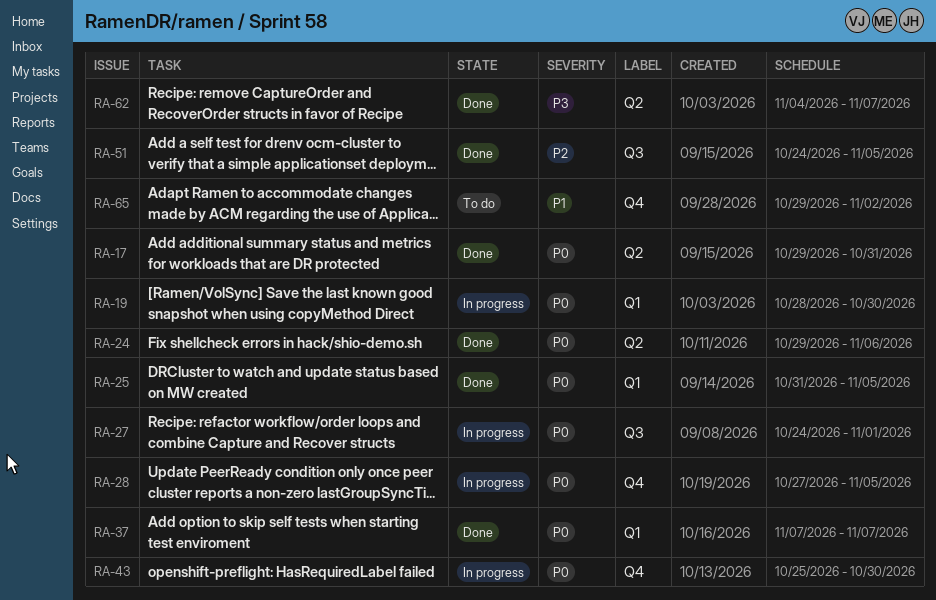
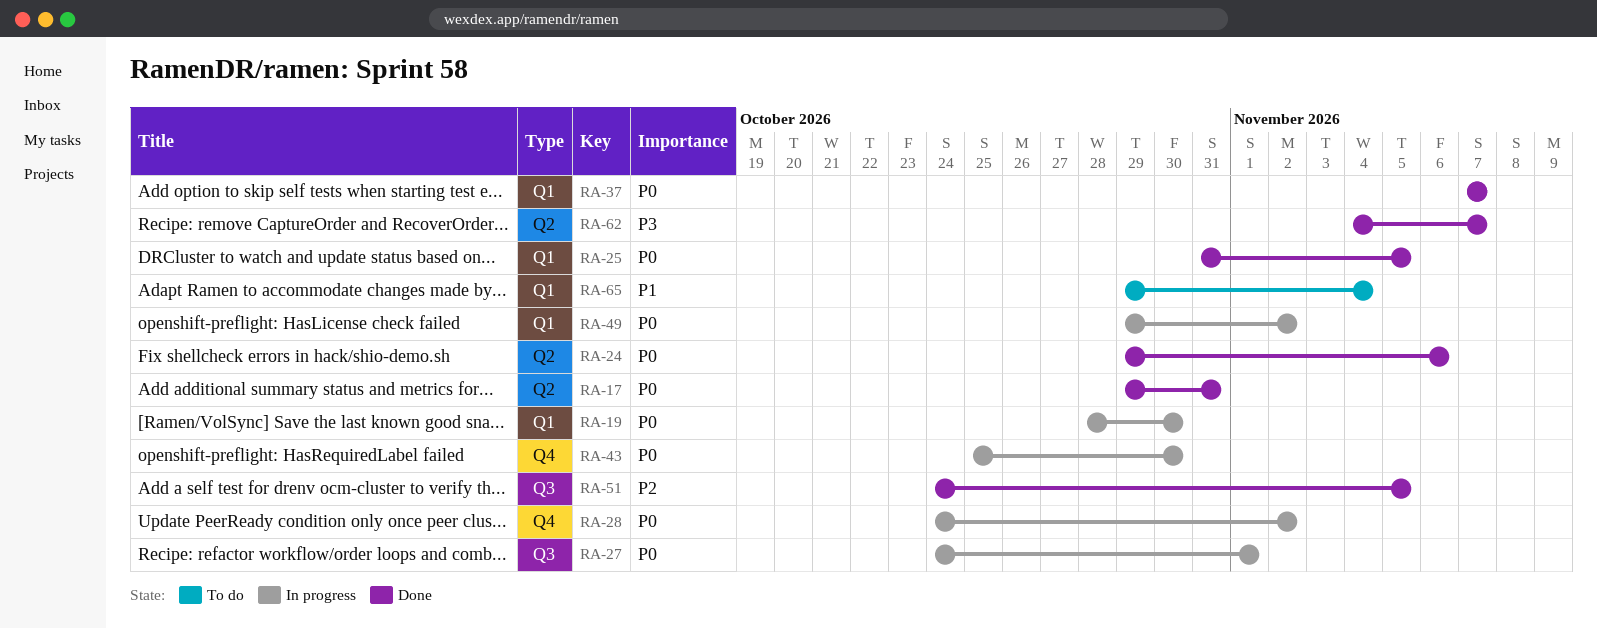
RA-28, start: Oct 27 -> Oct 24
RA-28, due: Nov 5 -> Nov 2
RA-49: none -> present
RA-65, label: Q4 -> Q1
RA-65, due: Nov 2 -> Nov 4

